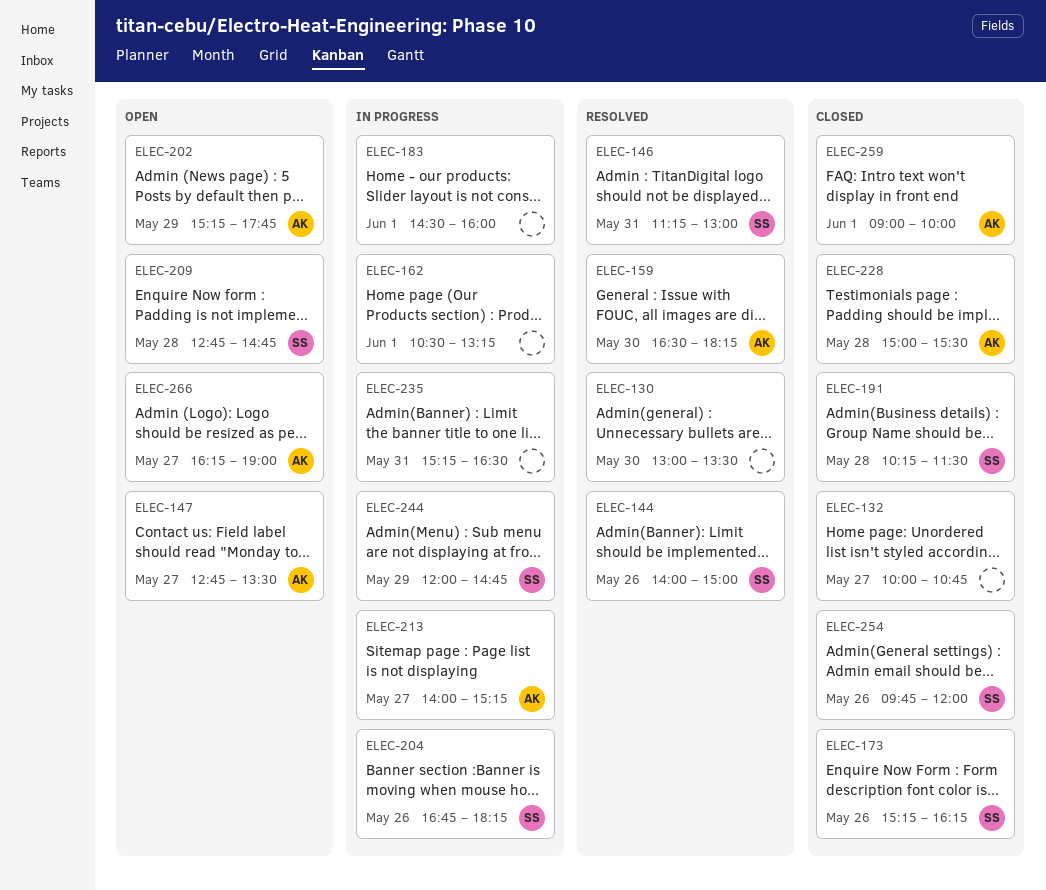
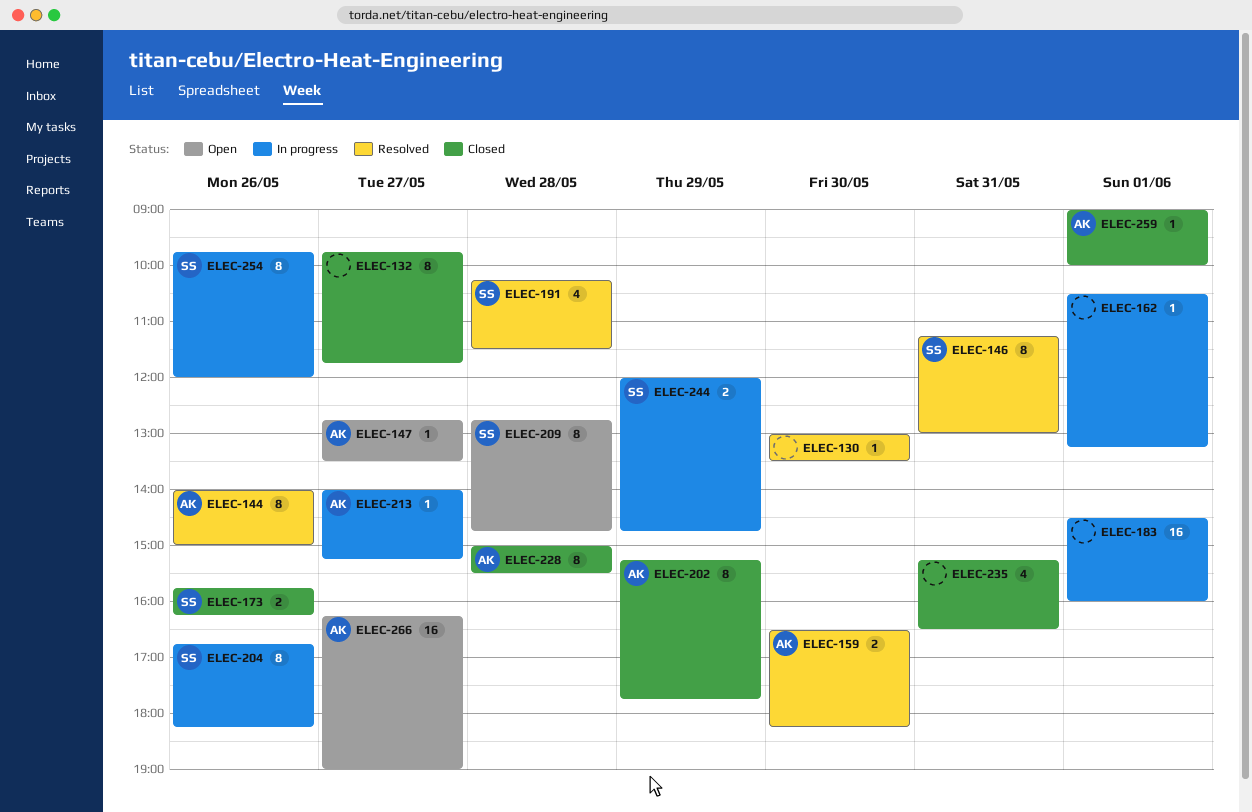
ELEC-132, begins: 10:00 -> 09:45
ELEC-132, ends: 10:45 -> 11:45
ELEC-144, owner: SS -> AK
ELEC-173, begins: 15:15 -> 15:45
ELEC-191, status: Closed -> Resolved
ELEC-202, status: Open -> Closed
ELEC-235, status: In progress -> Closed
ELEC-254, status: Closed -> In progress

